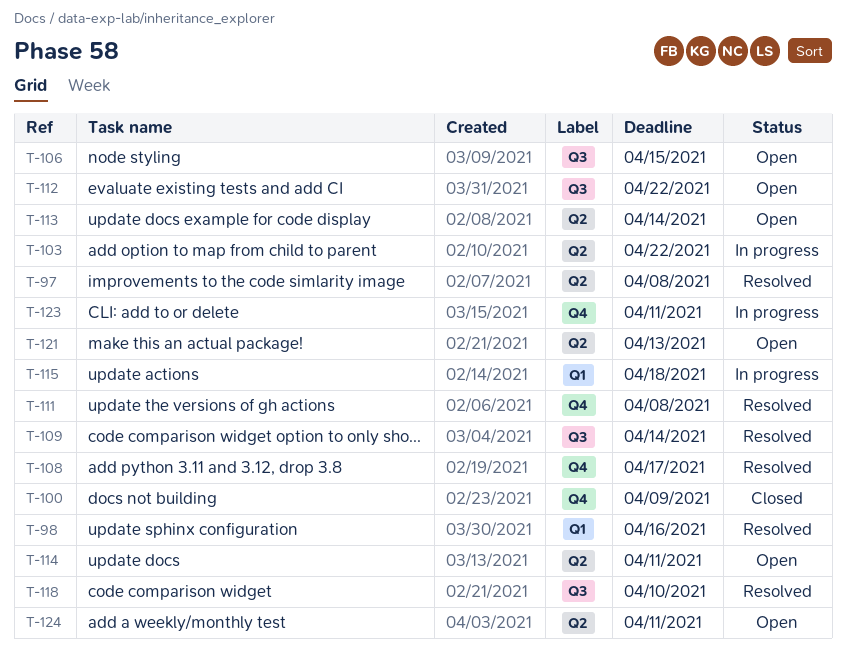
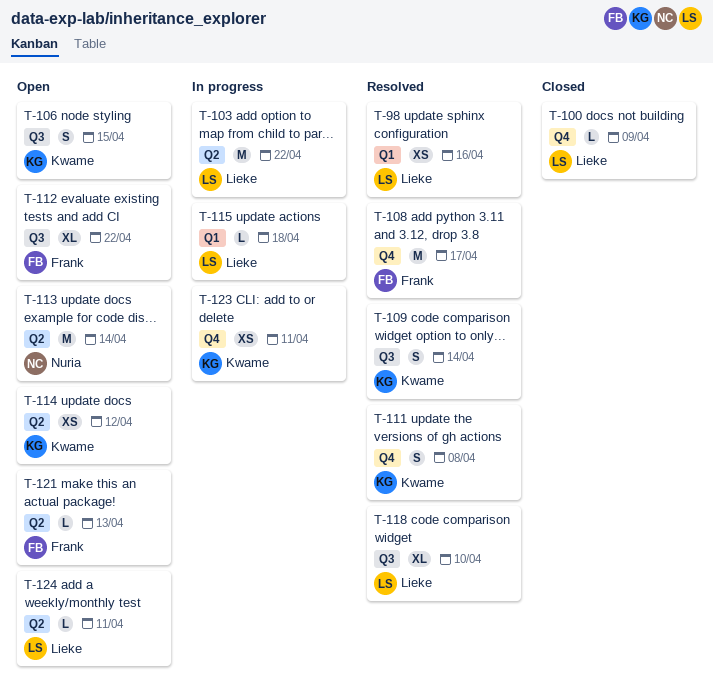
T-97: present -> none
T-114, due: Apr 11 -> Apr 12

